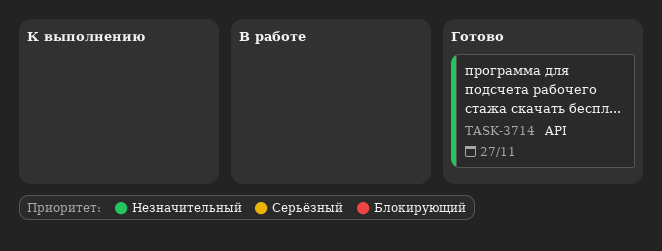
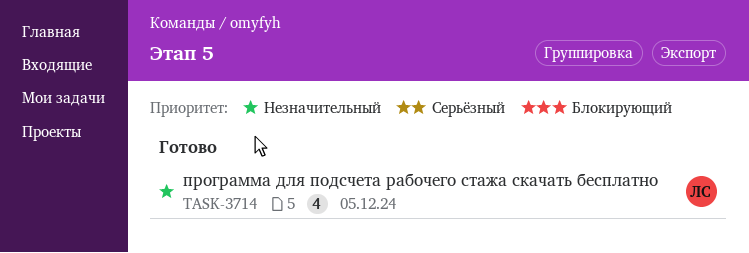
TASK-3714, due: Nov 27 -> Dec 5

